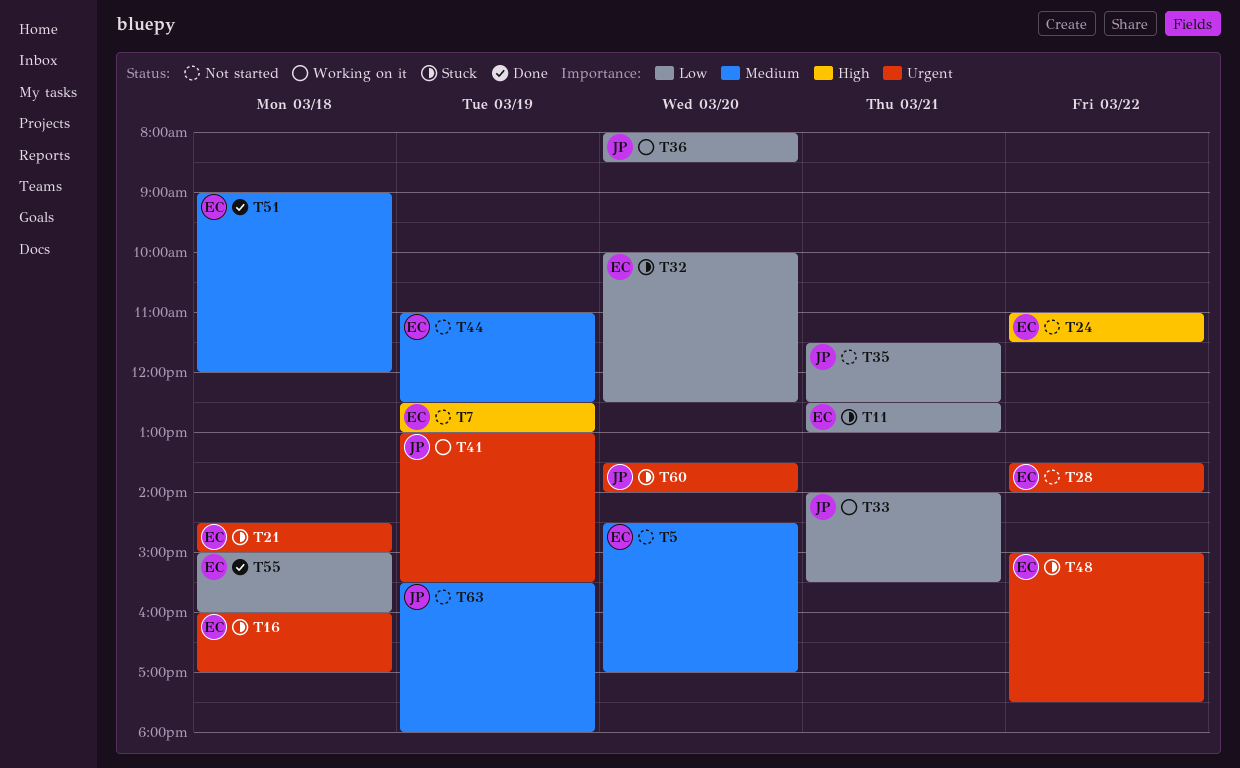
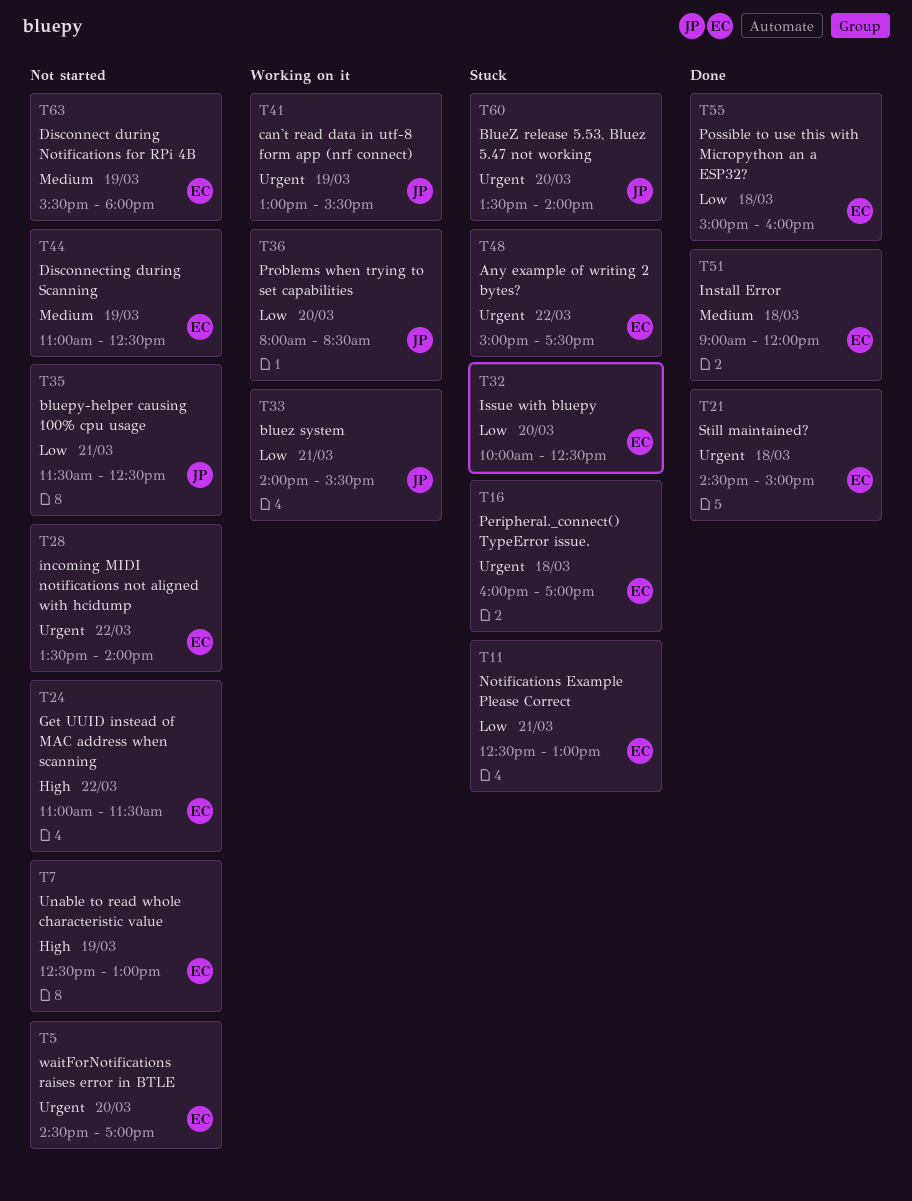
T5, priority: Medium -> Urgent
T21, status: Stuck -> Done
T63, owner: JP -> EC

